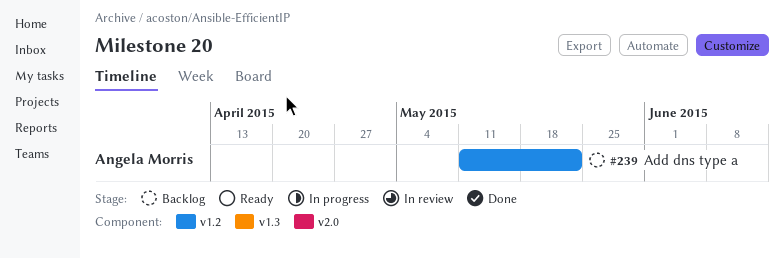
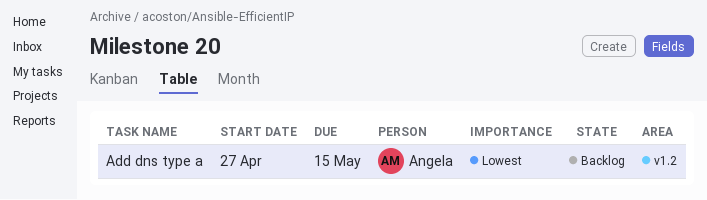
Add dns type a, start: May 11 -> Apr 27
Add dns type a, due: May 22 -> May 15

